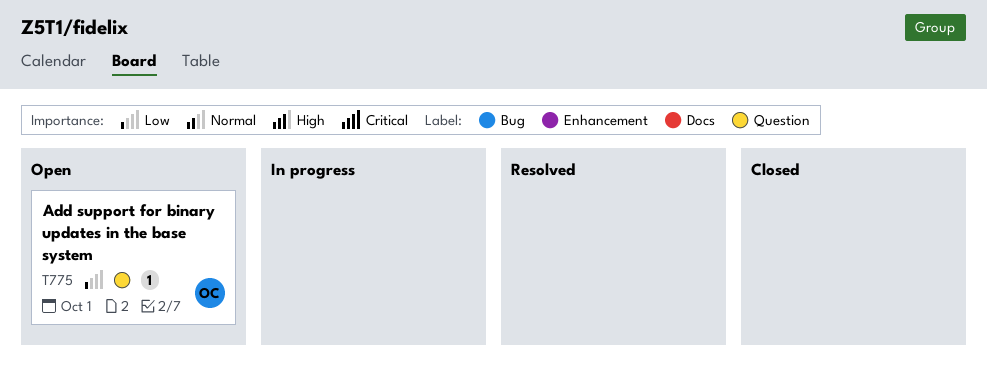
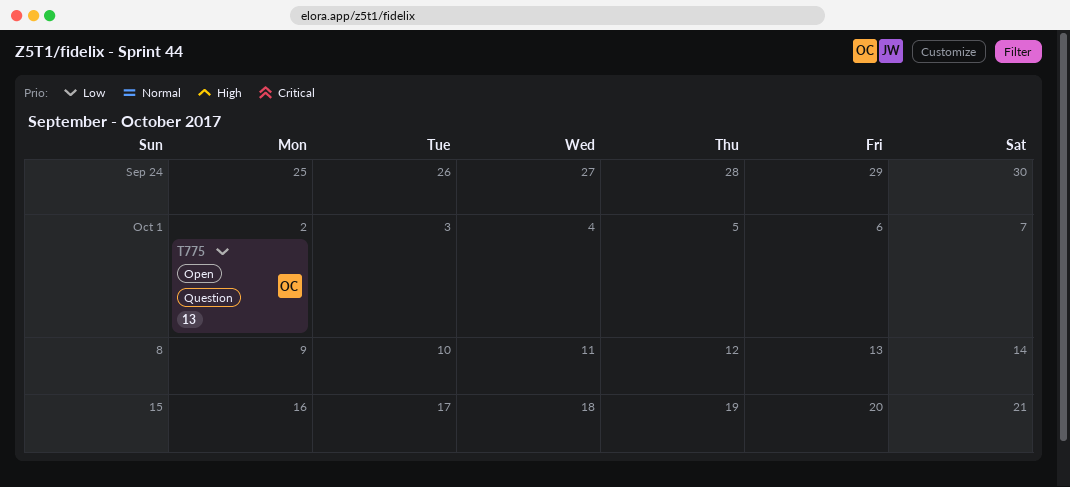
T775, estimate: 1 -> 13
T775, due: Oct 1 -> Oct 2

